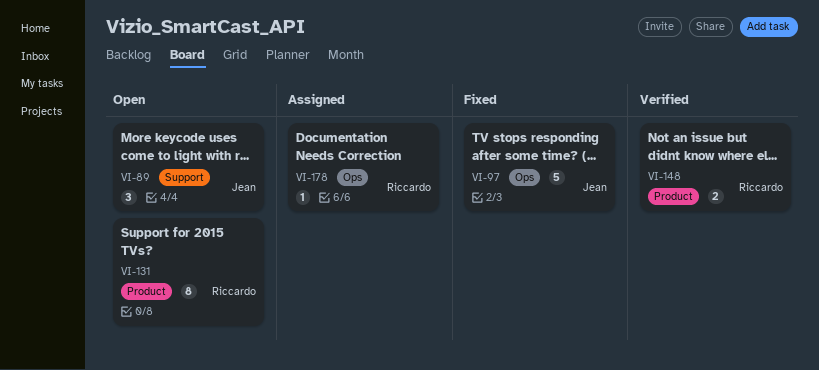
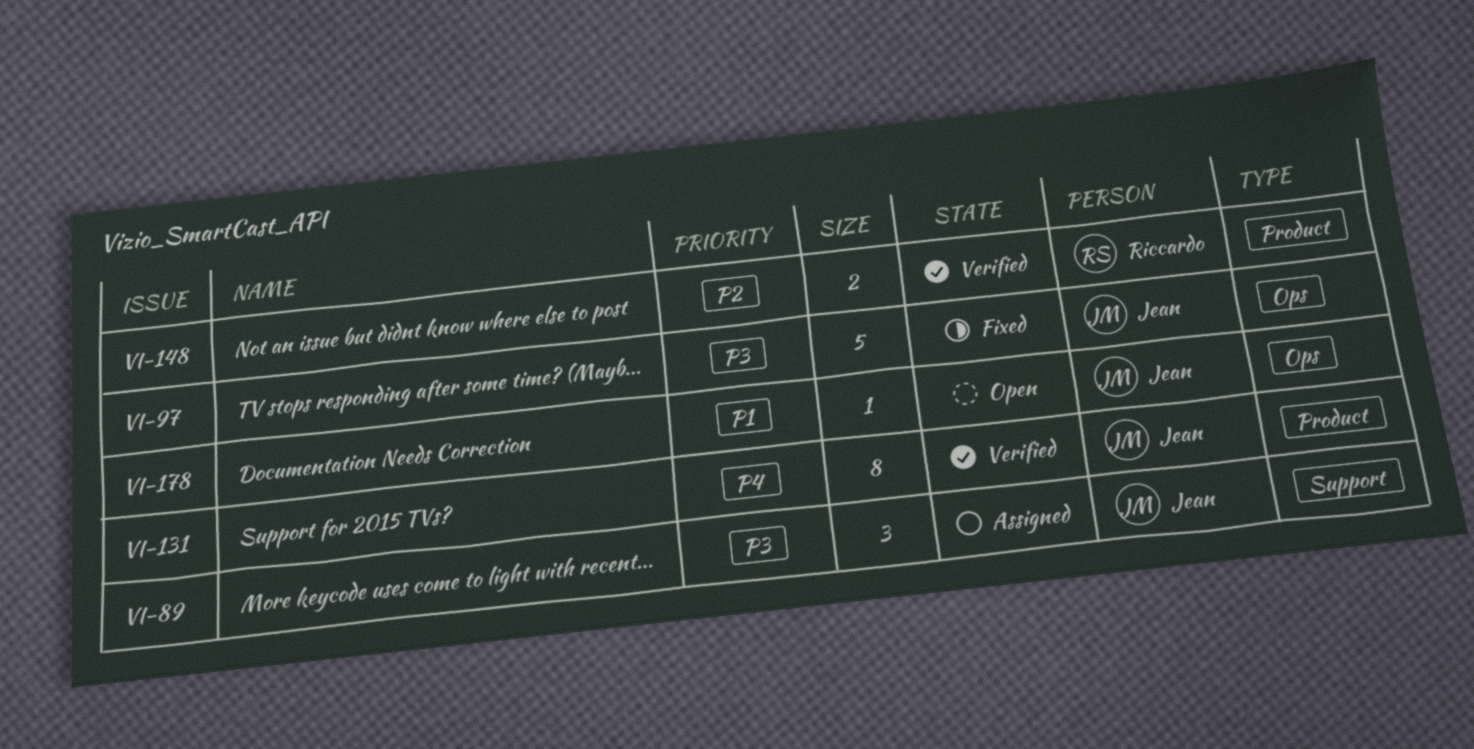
VI-89, status: Open -> Assigned
VI-131, status: Open -> Verified
VI-131, owner: Riccardo -> Jean
VI-178, status: Assigned -> Open
VI-178, owner: Riccardo -> Jean

